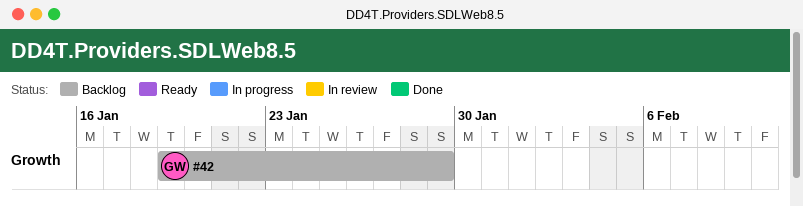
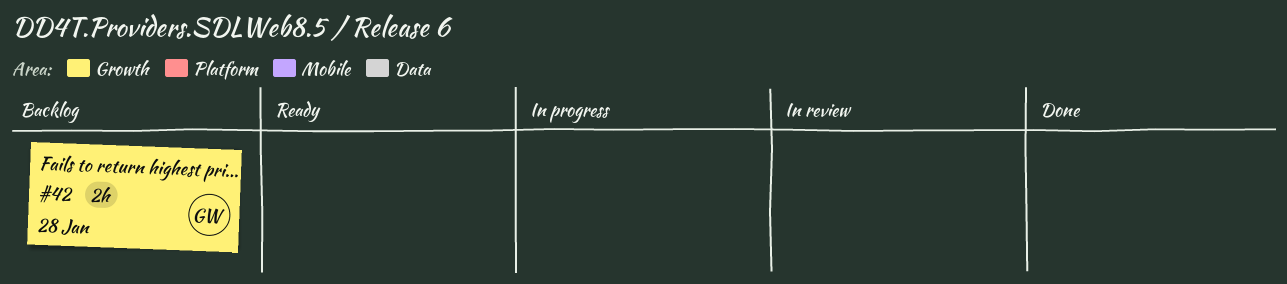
#42, due: Jan 29 -> Jan 28

